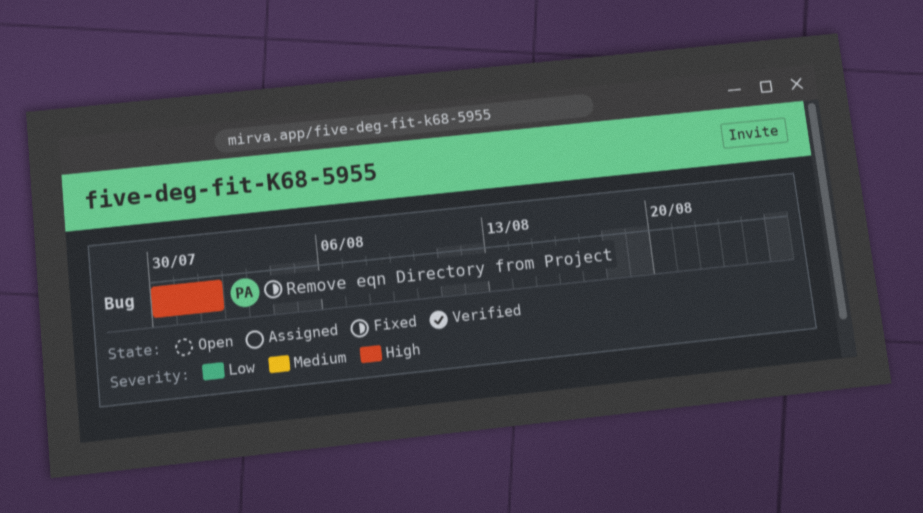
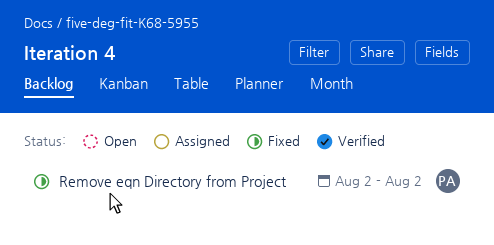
Remove eqn Directory from Project, start: Jul 30 -> Aug 2
Remove eqn Directory from Project, due: Aug 1 -> Aug 2

